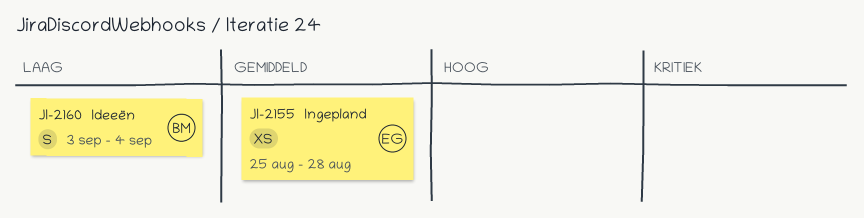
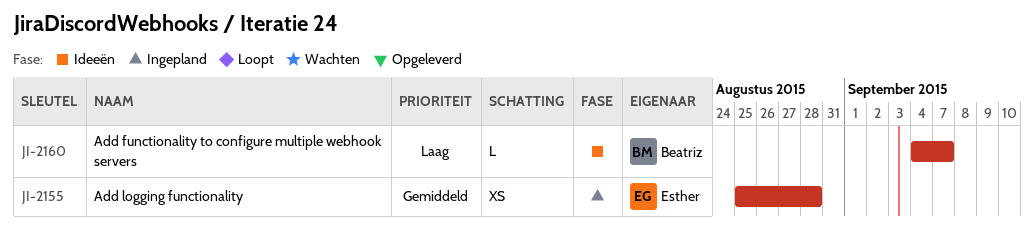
JI-2160, estimate: S -> L
JI-2160, start: Sep 3 -> Sep 4
JI-2160, due: Sep 4 -> Sep 7

